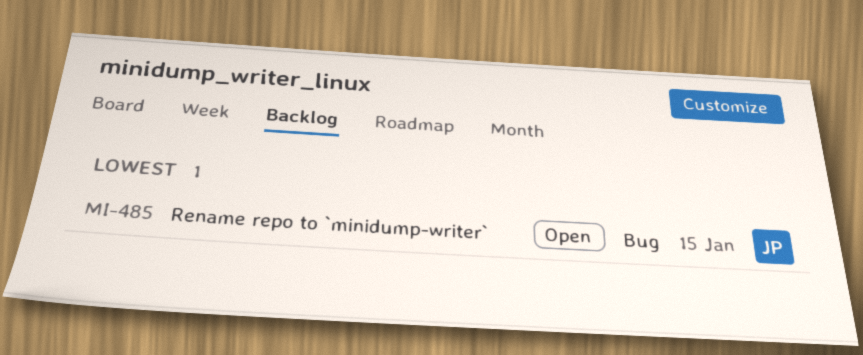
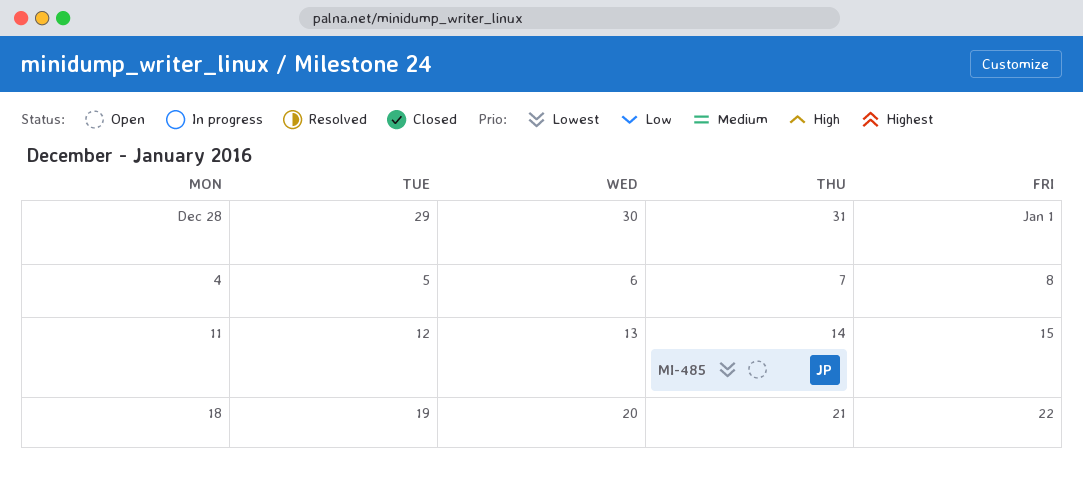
MI-485, due: Jan 15 -> Jan 14

